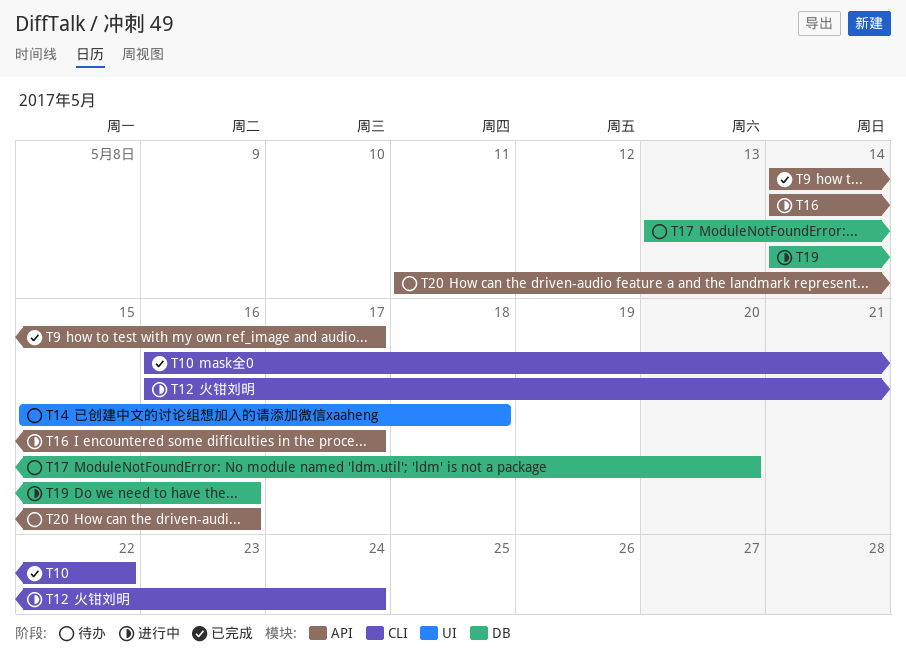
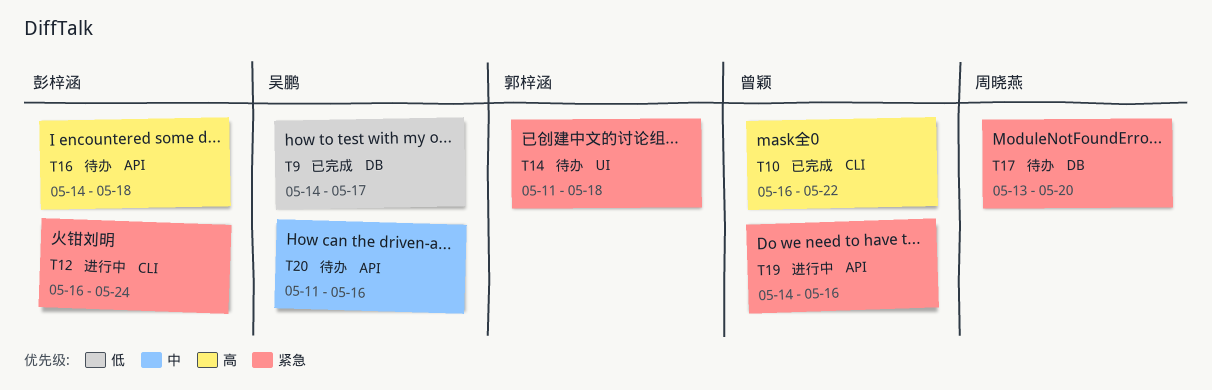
T9, label: API -> DB
T14, start: May 15 -> May 11
T16, status: 进行中 -> 待办
T16, due: May 17 -> May 18
T19, label: DB -> API

